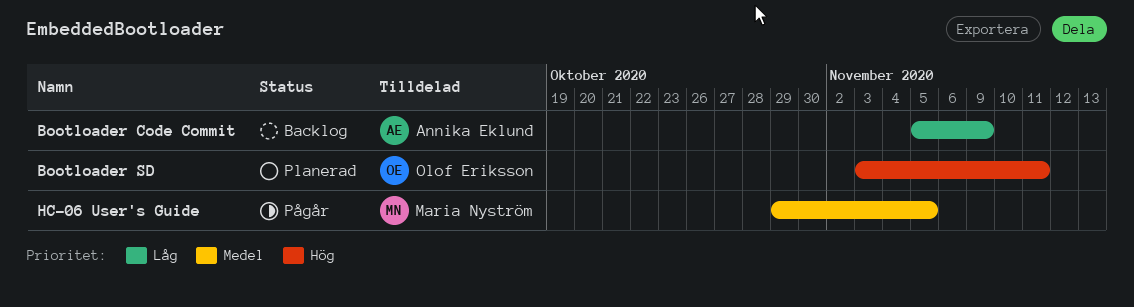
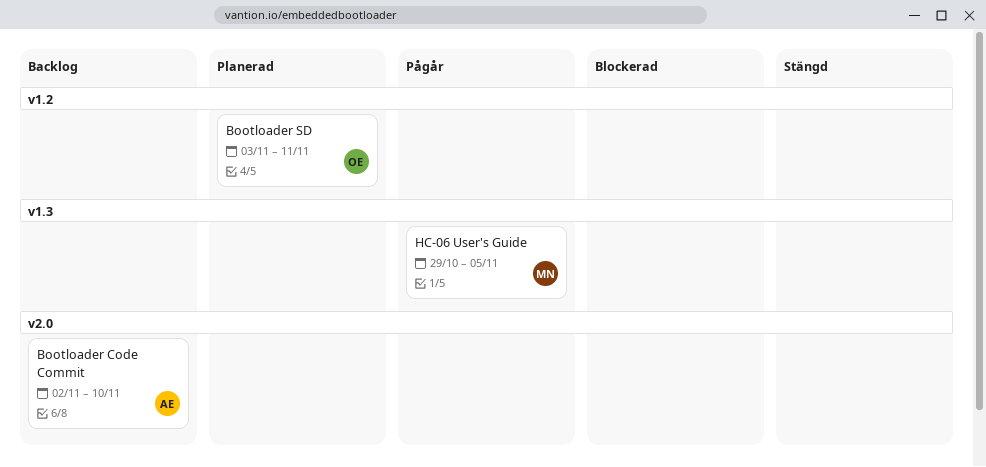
Bootloader Code Commit, start: Nov 5 -> Nov 2
Bootloader Code Commit, due: Nov 9 -> Nov 10

